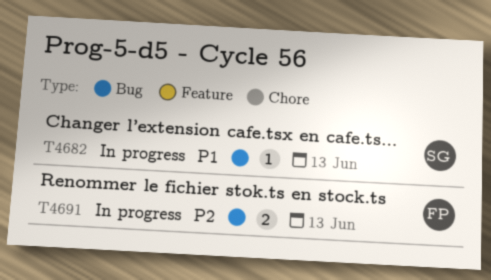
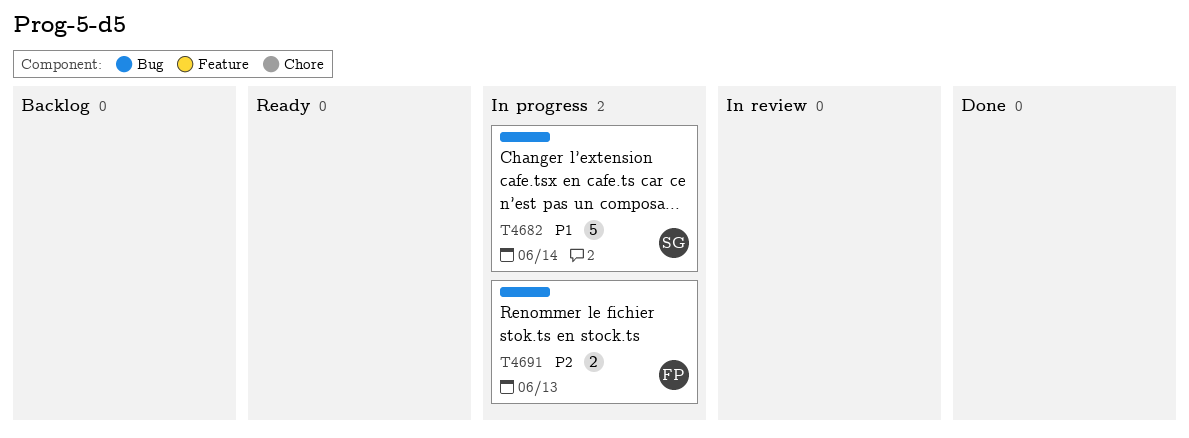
T4682, estimate: 1 -> 5
T4682, due: Jun 13 -> Jun 14

